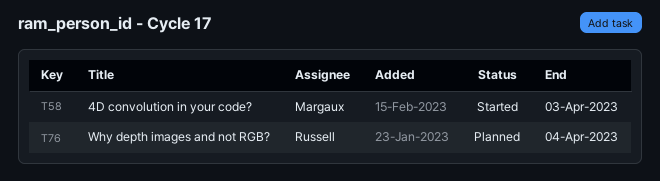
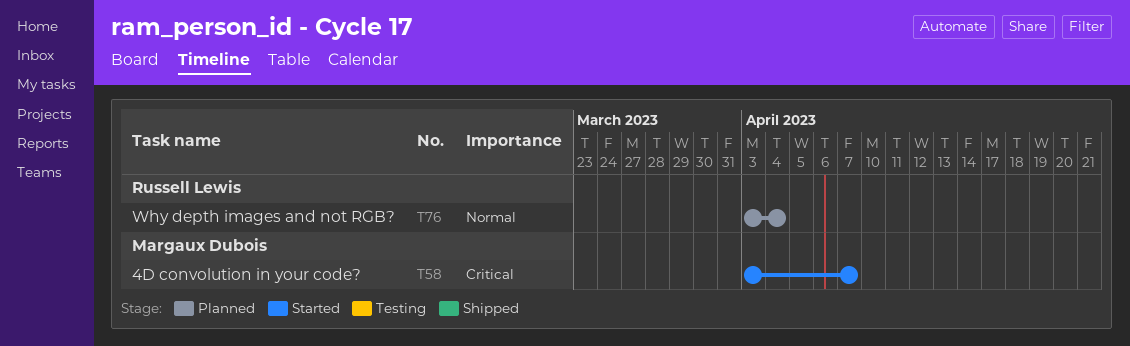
T58, due: Apr 3 -> Apr 7

